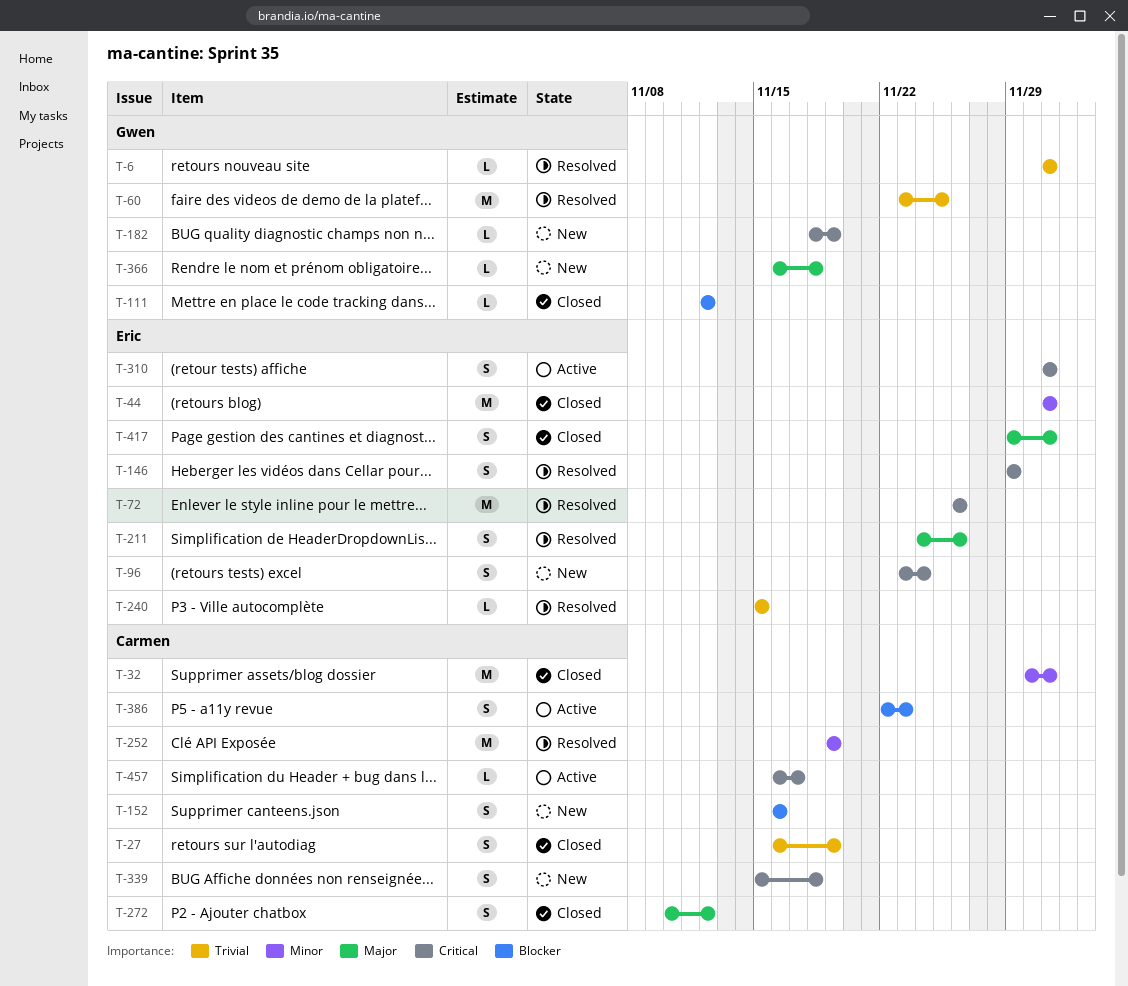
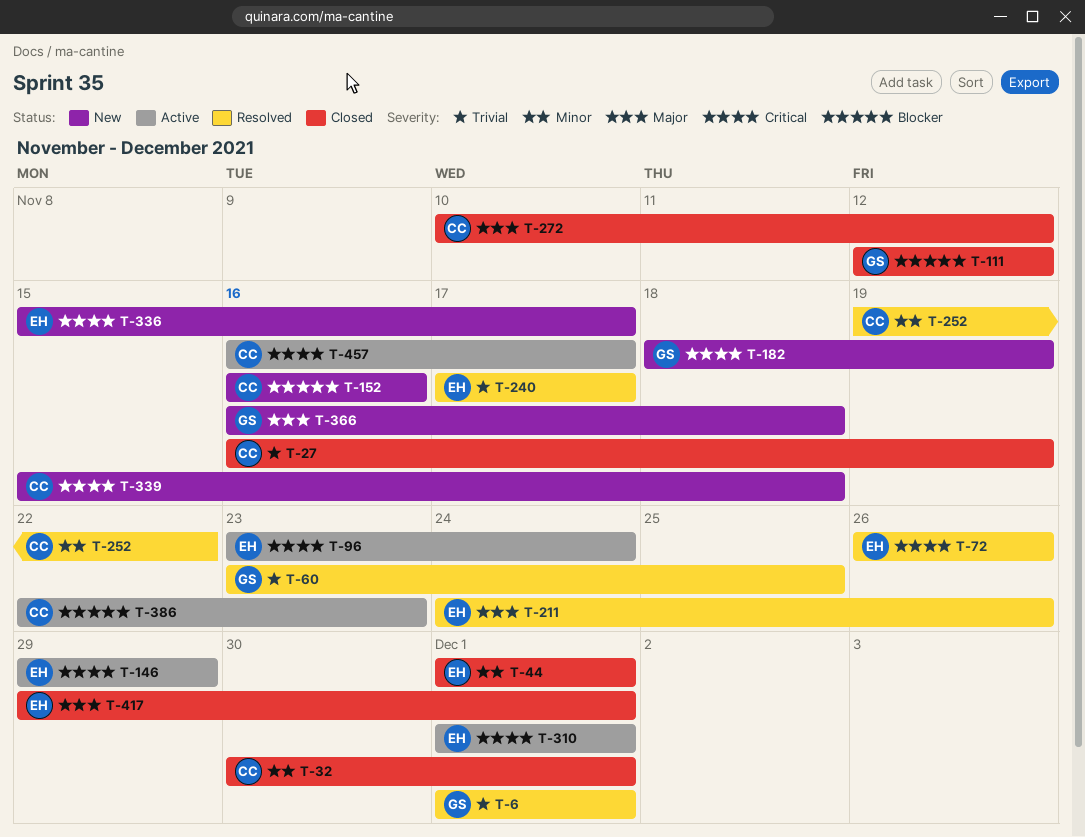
T-96, status: New -> Active
T-146, status: Resolved -> Active
T-240, start: Nov 15 -> Nov 17
T-240, due: Nov 15 -> Nov 17
T-252, due: Nov 19 -> Nov 22
T-336: none -> present

